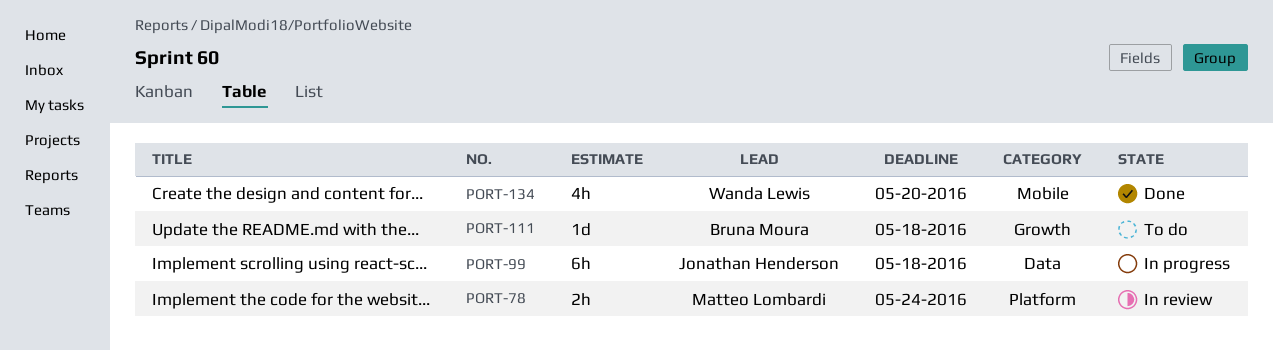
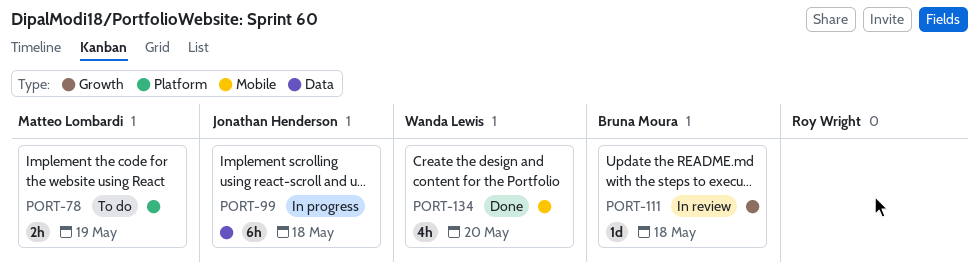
PORT-78, status: In review -> To do
PORT-78, due: May 24 -> May 19
PORT-111, status: To do -> In review

